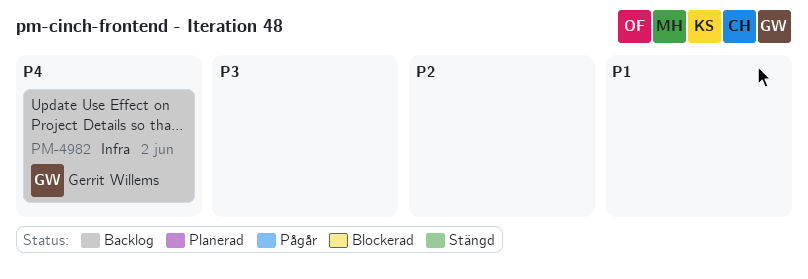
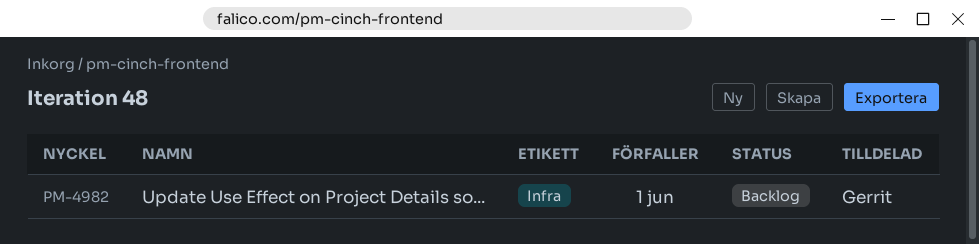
PM-4982, due: Jun 2 -> Jun 1

